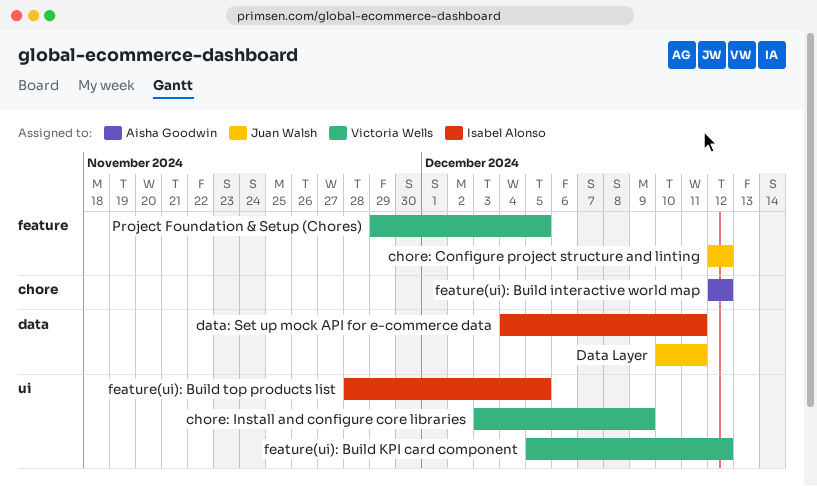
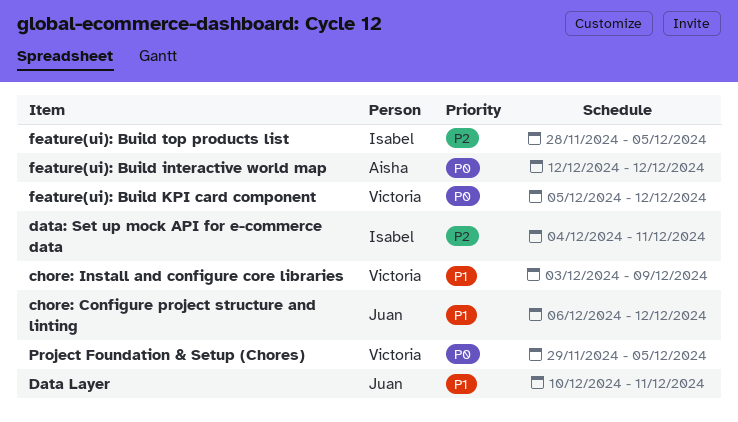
chore: Configure project structure and linting, start: Dec 12 -> Dec 6

